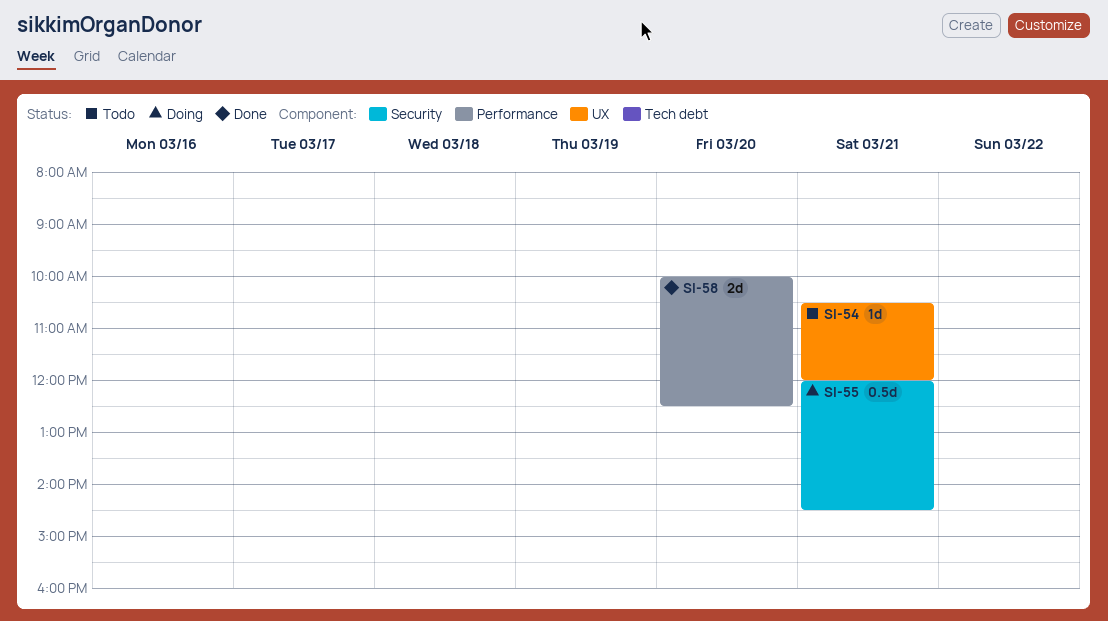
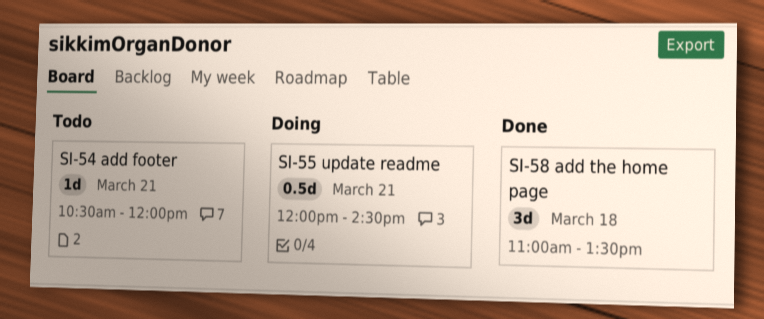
SI-58, estimate: 2d -> 3d
SI-58, day: Mar 20 -> Mar 18
SI-58, begins: 10:00 -> 11:00
SI-58, ends: 12:30 -> 13:30

